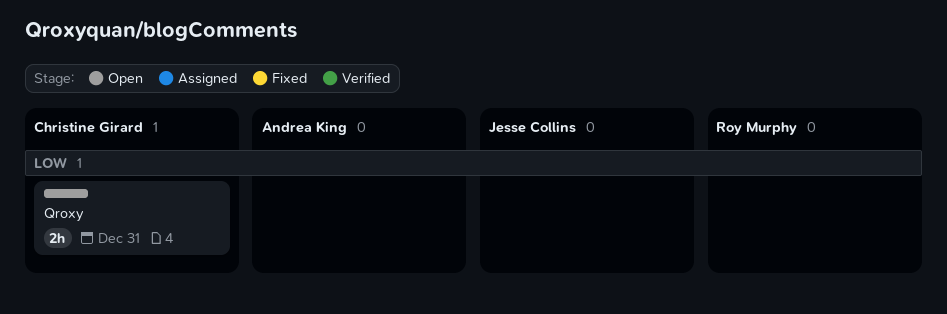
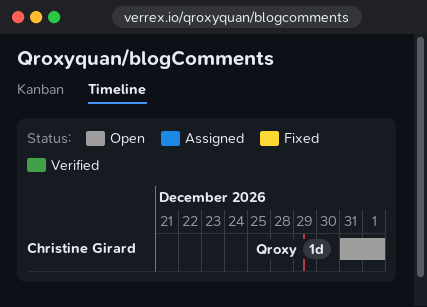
Qroxy, estimate: 2h -> 1d
Qroxy, due: Dec 31 -> Jan 1

